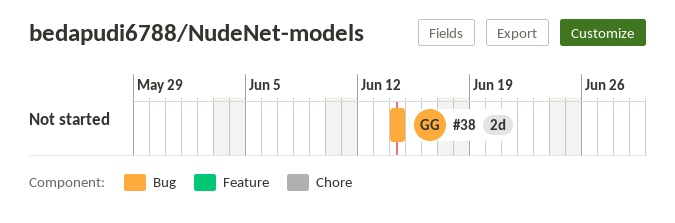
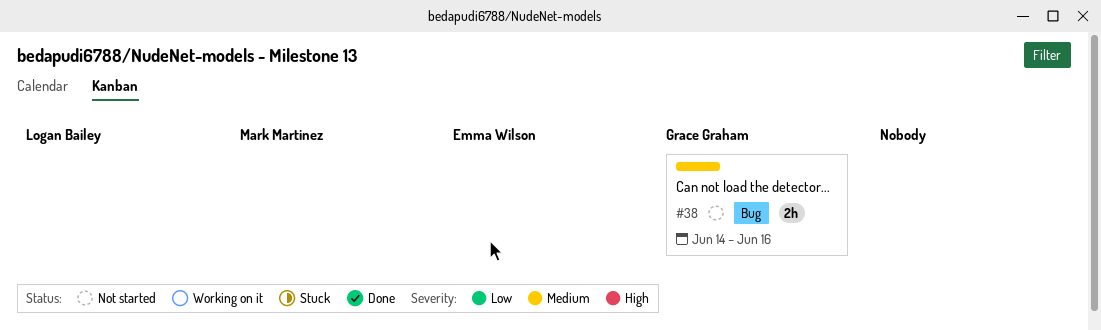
#38, estimate: 2d -> 2h
#38, due: Jun 14 -> Jun 16

